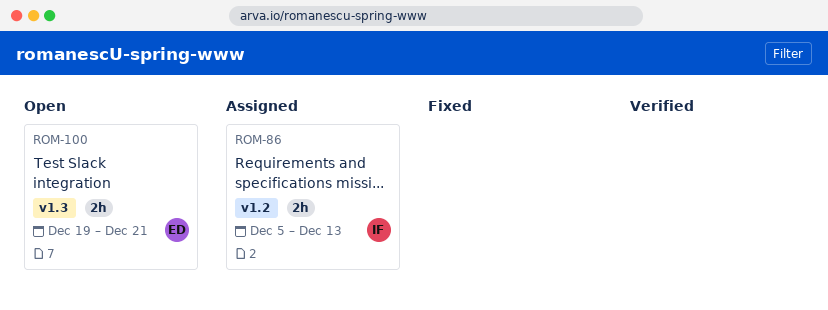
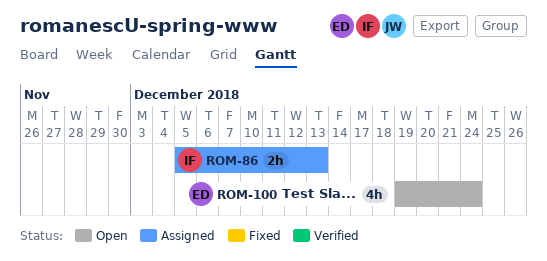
ROM-100, estimate: 2h -> 4h
ROM-100, due: Dec 21 -> Dec 24

